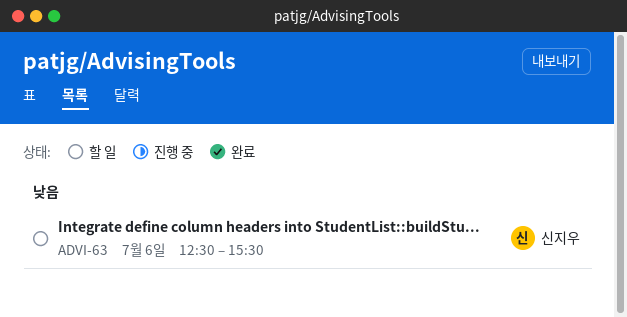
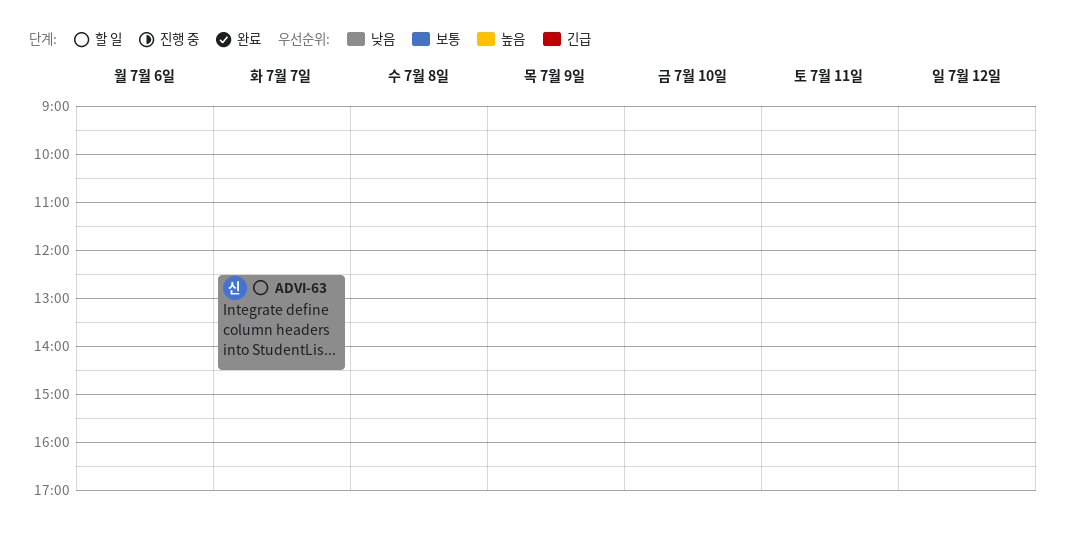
ADVI-63, day: Jul 6 -> Jul 7
ADVI-63, ends: 15:30 -> 14:30

